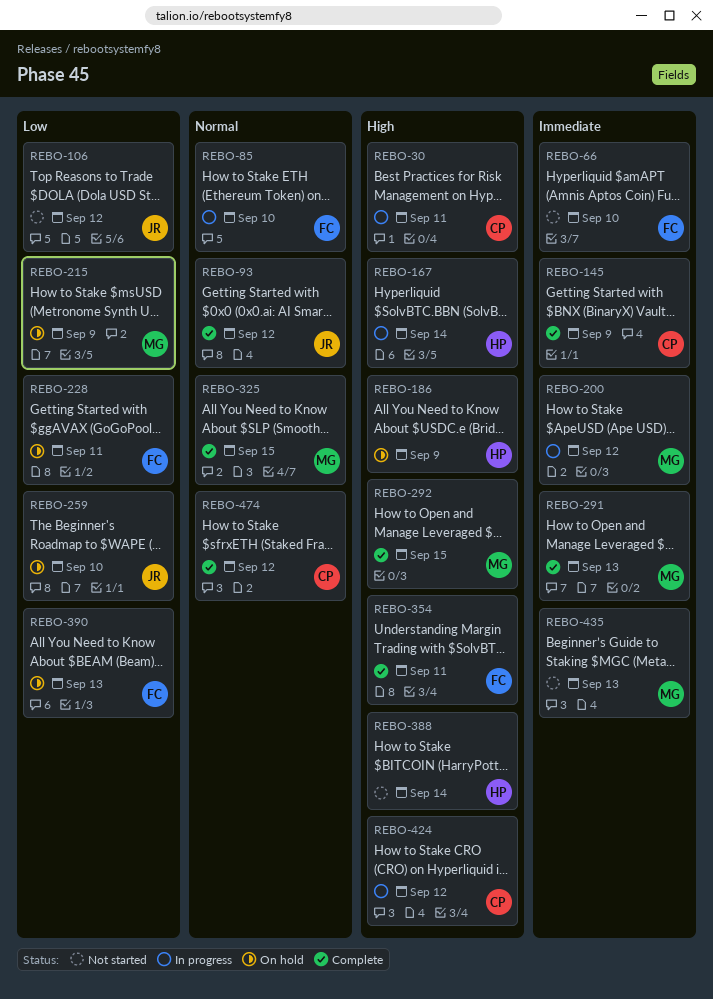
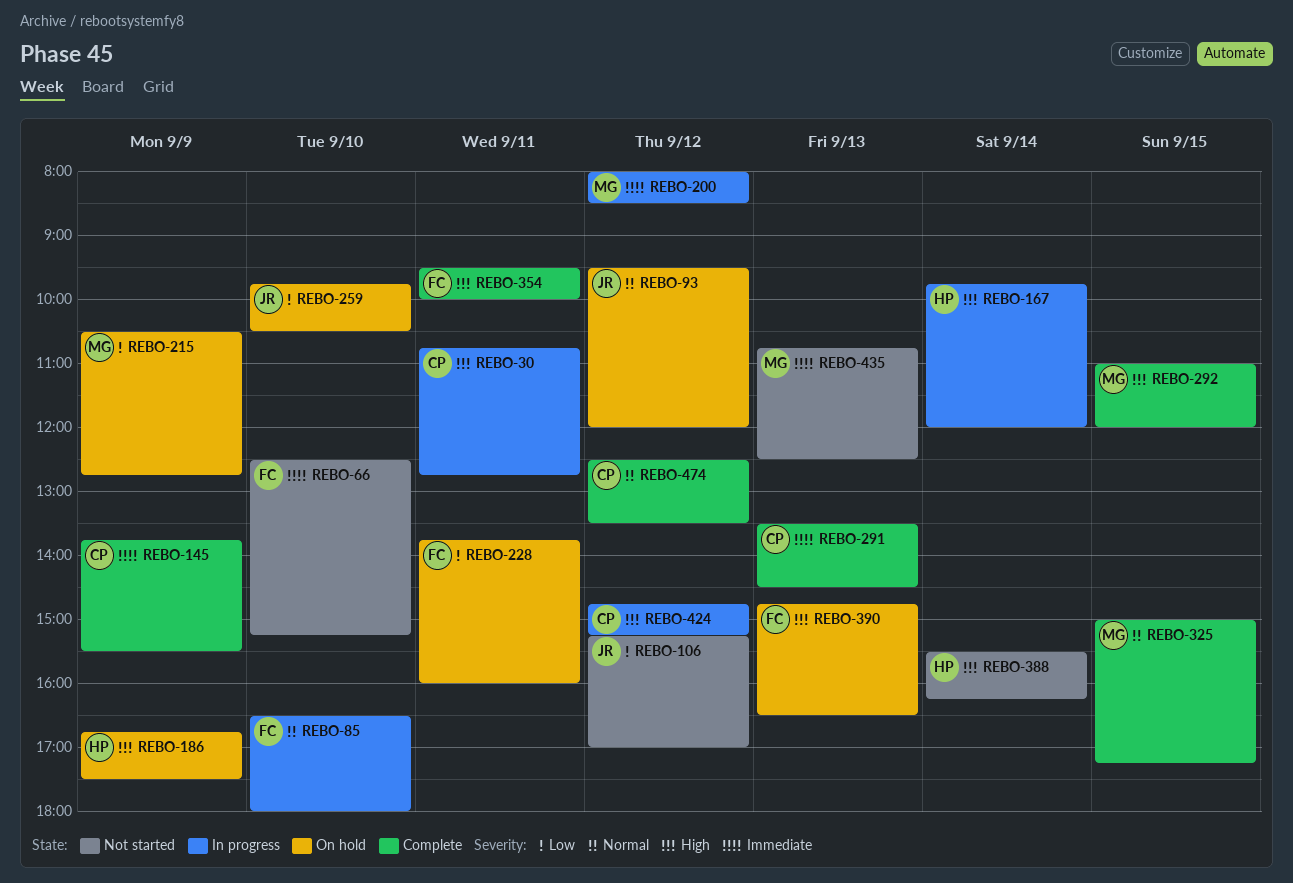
REBO-93, status: Complete -> On hold
REBO-291, owner: MG -> CP
REBO-390, priority: Low -> High

